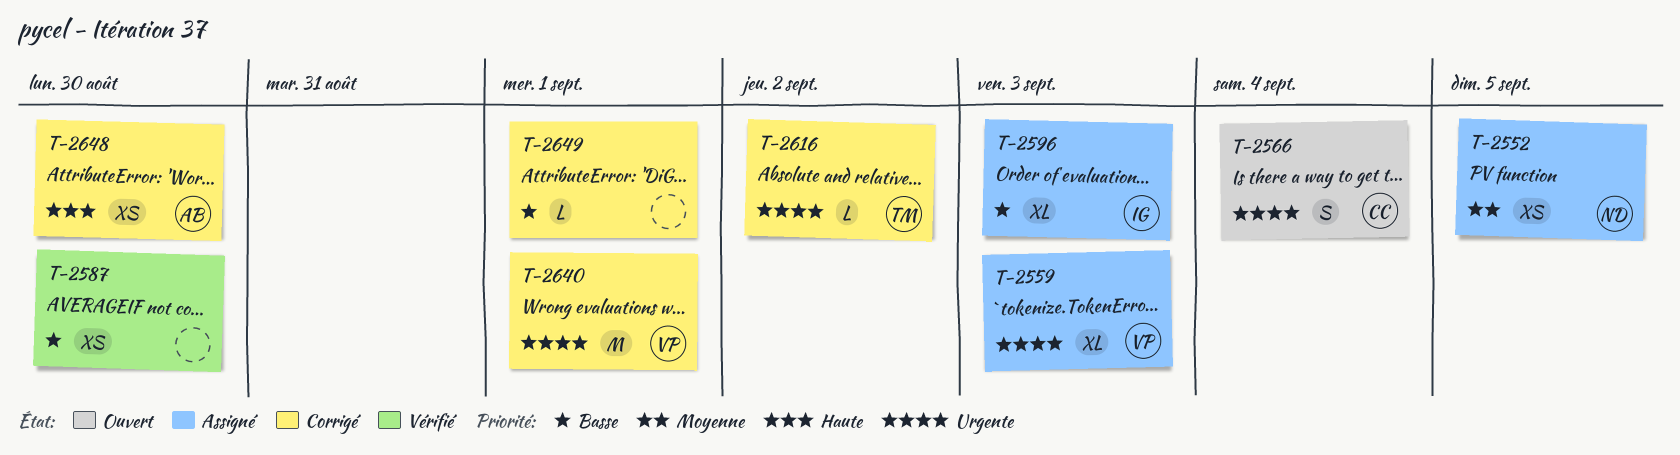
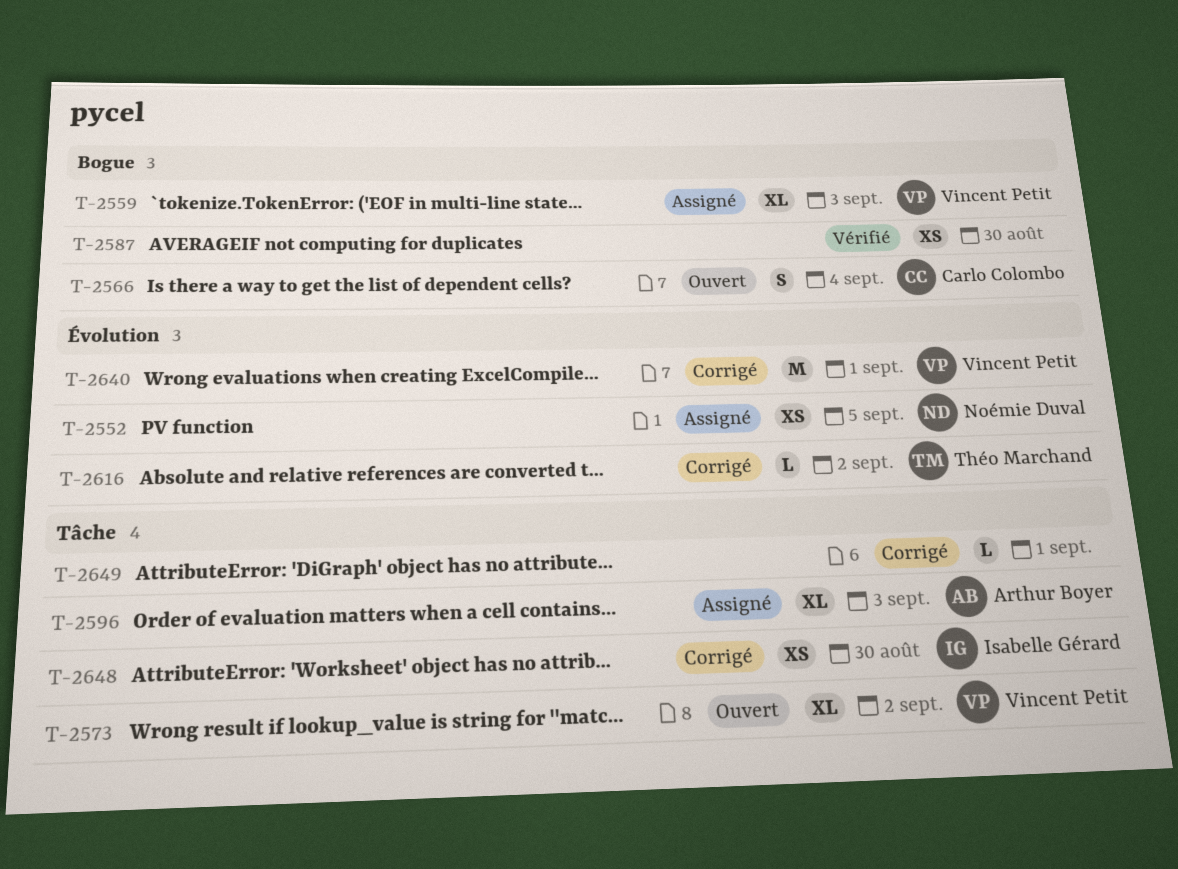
T-2573: none -> present
T-2596, owner: Isabelle Gérard -> Arthur Boyer
T-2648, owner: Arthur Boyer -> Isabelle Gérard

